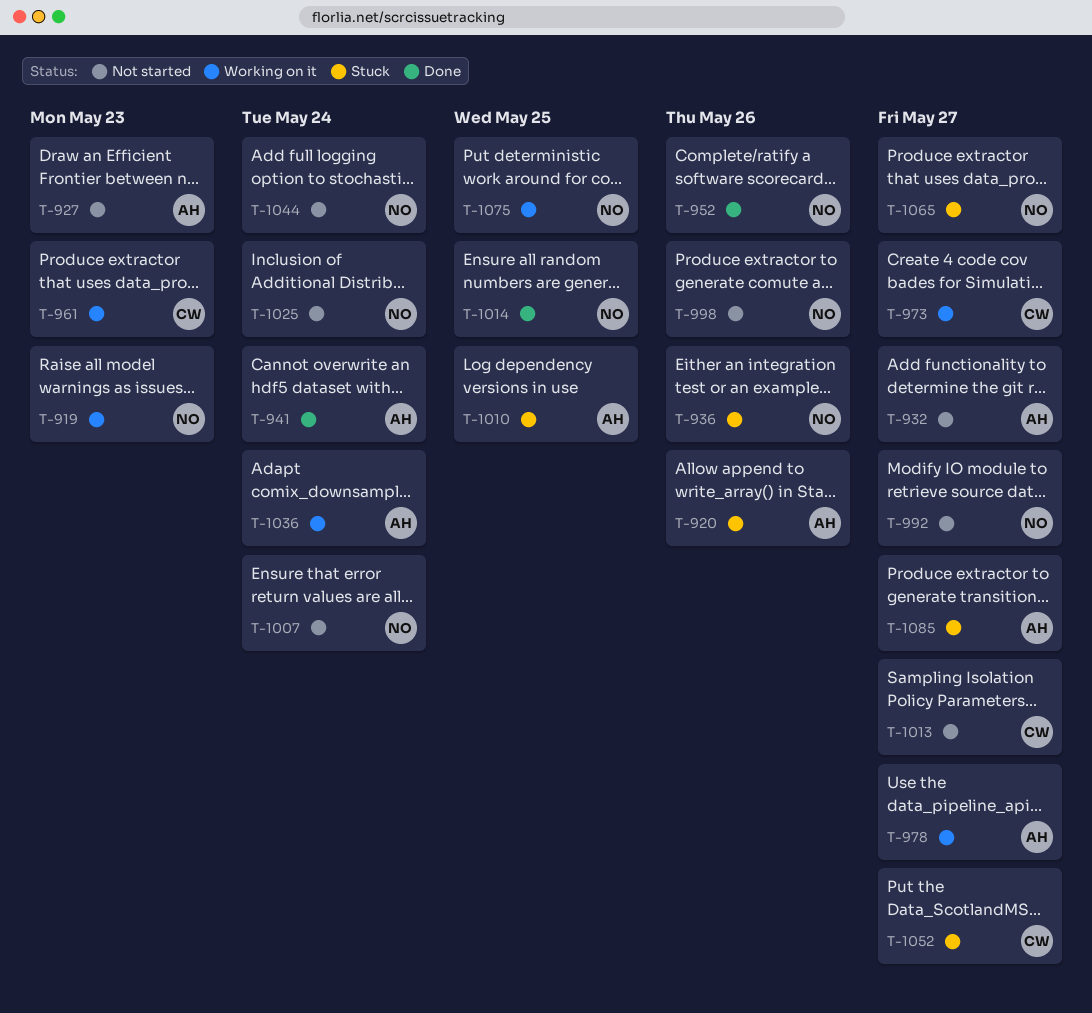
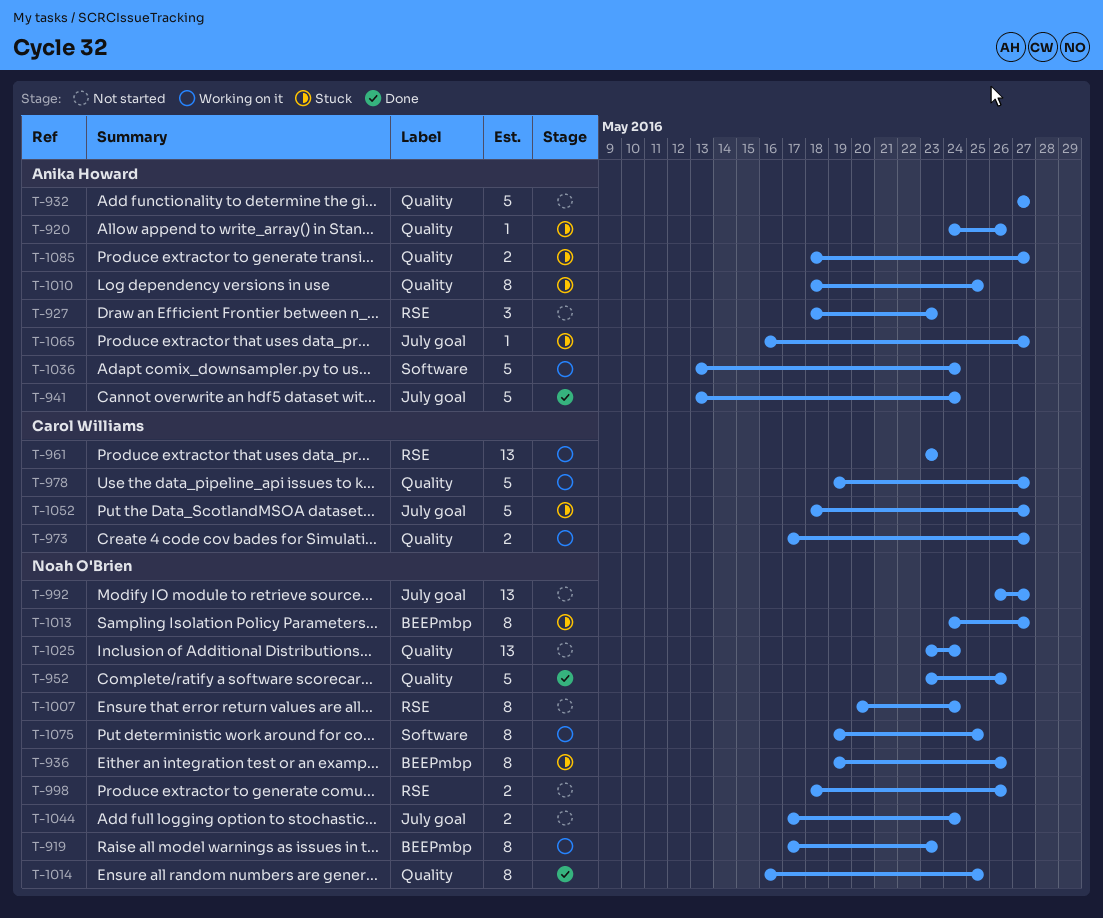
T-978, owner: Anika Howard -> Carol Williams
T-1013, status: Not started -> Stuck
T-1013, owner: Carol Williams -> Noah O'Brien
T-1065, owner: Noah O'Brien -> Anika Howard

